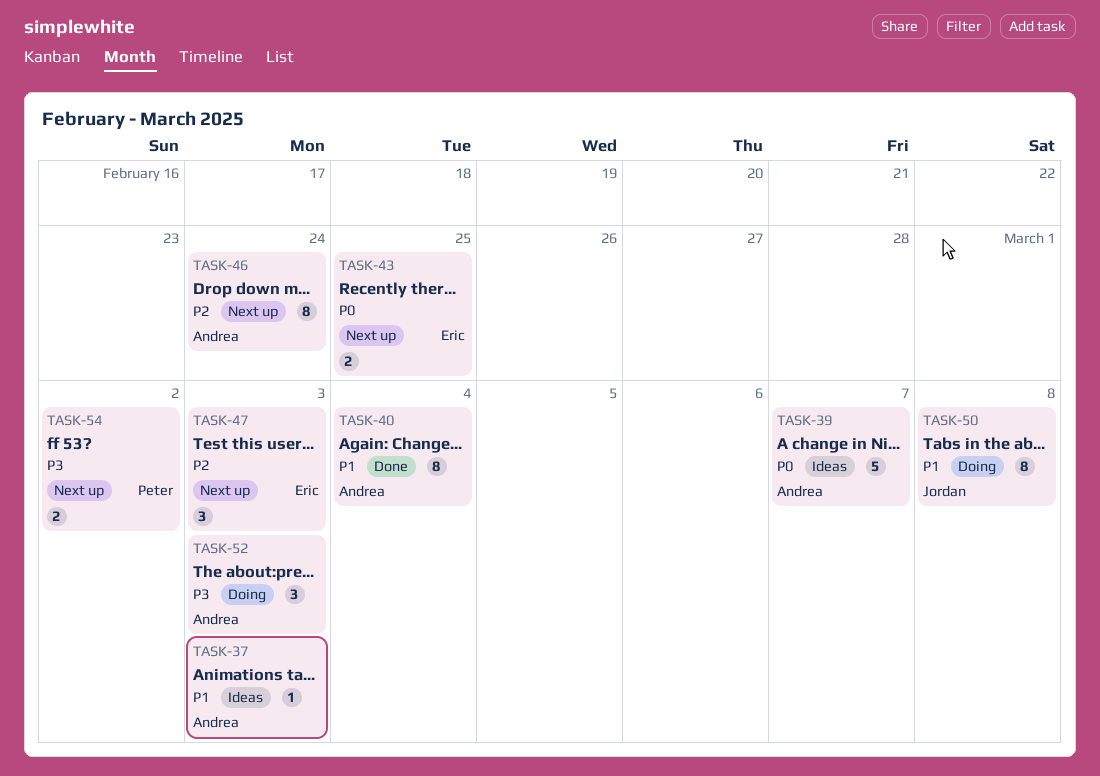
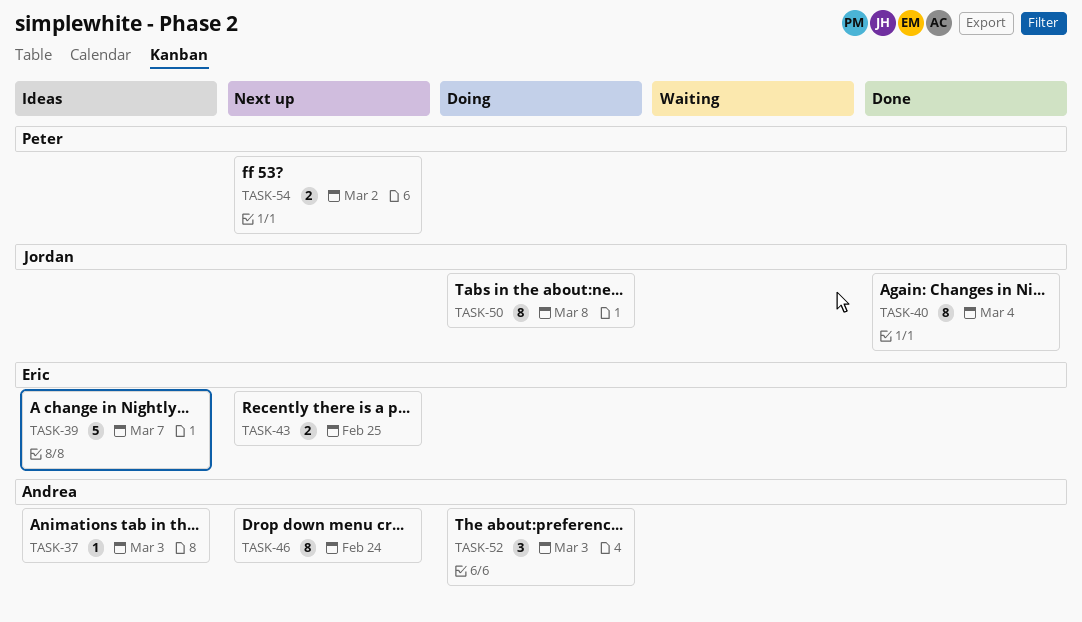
TASK-39, owner: Andrea -> Eric
TASK-40, owner: Andrea -> Jordan
TASK-47: present -> none

